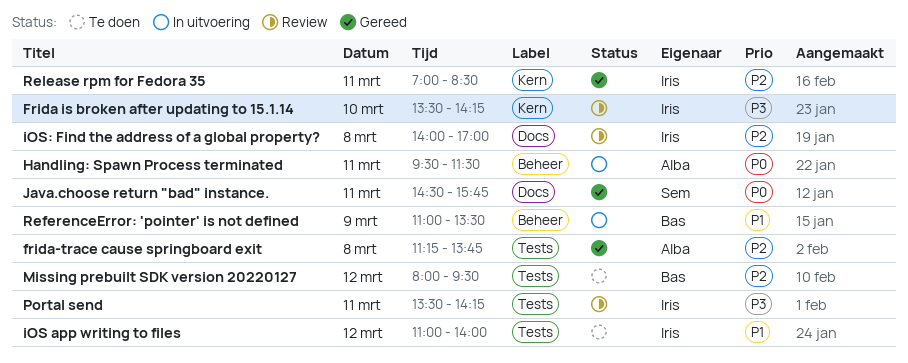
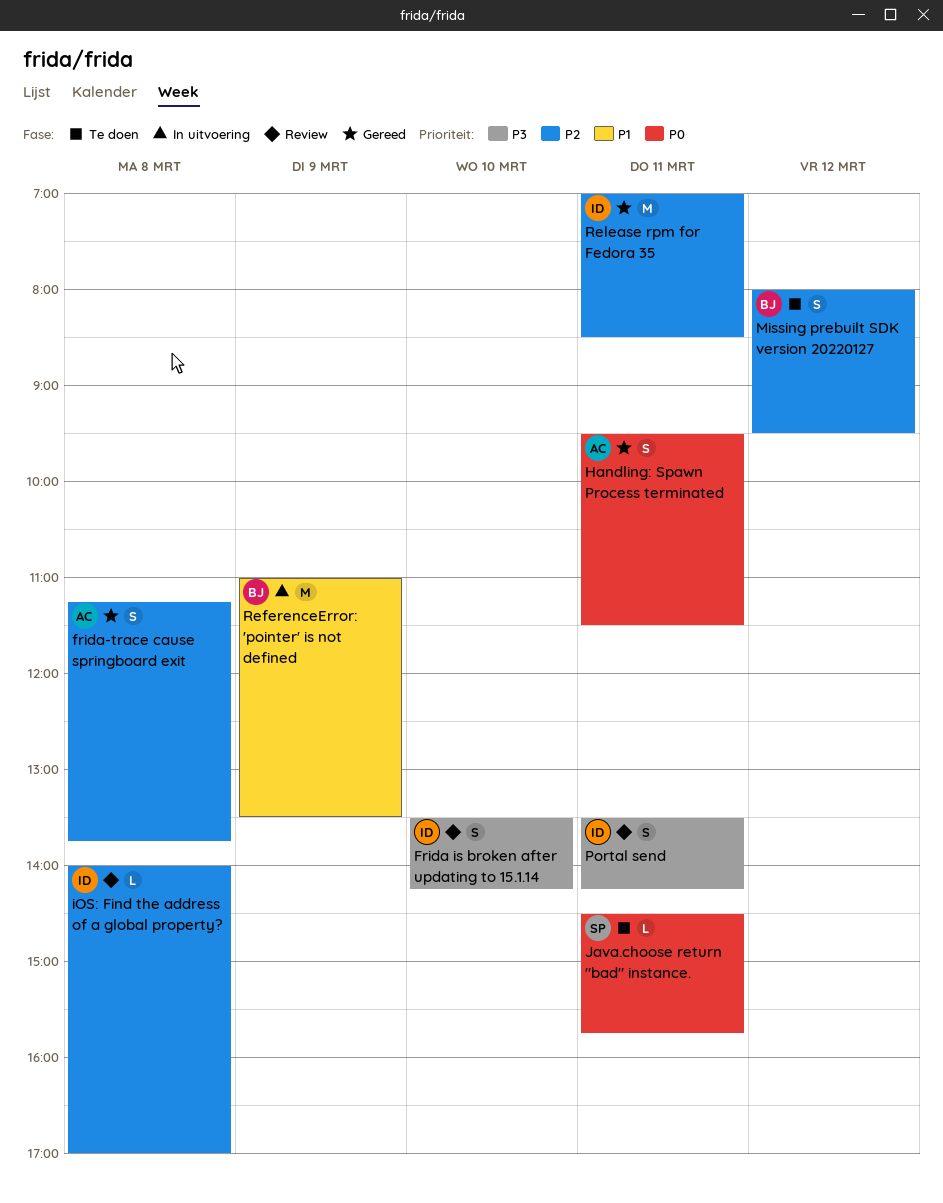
Handling: Spawn Process terminated, status: In uitvoering -> Gereed
iOS app writing to files: present -> none
Java.choose return "bad" instance., status: Gereed -> Te doen

